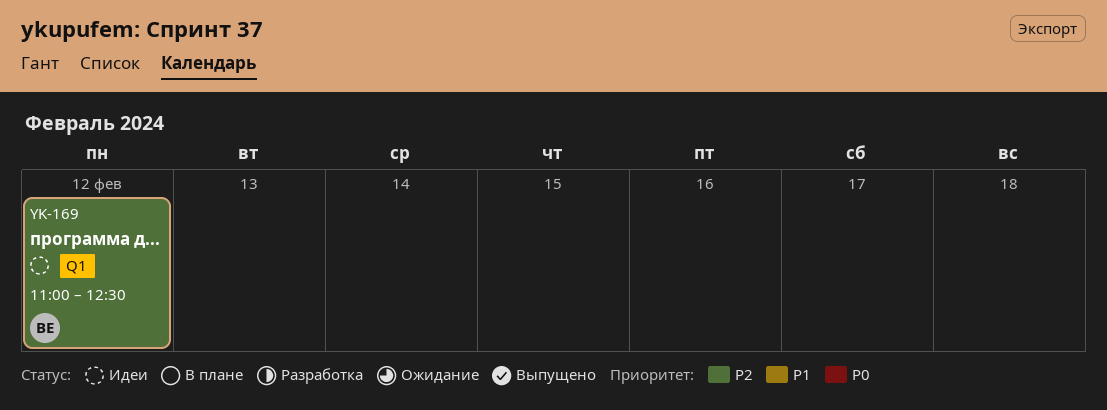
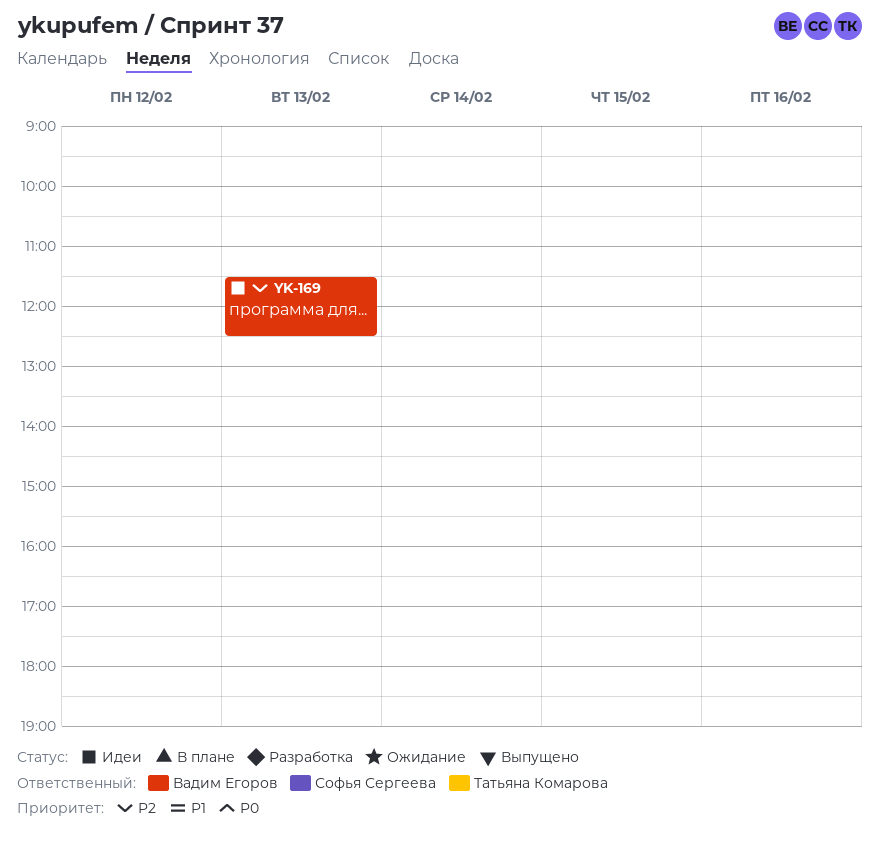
YK-169, day: Feb 12 -> Feb 13
YK-169, begins: 11:00 -> 11:30

